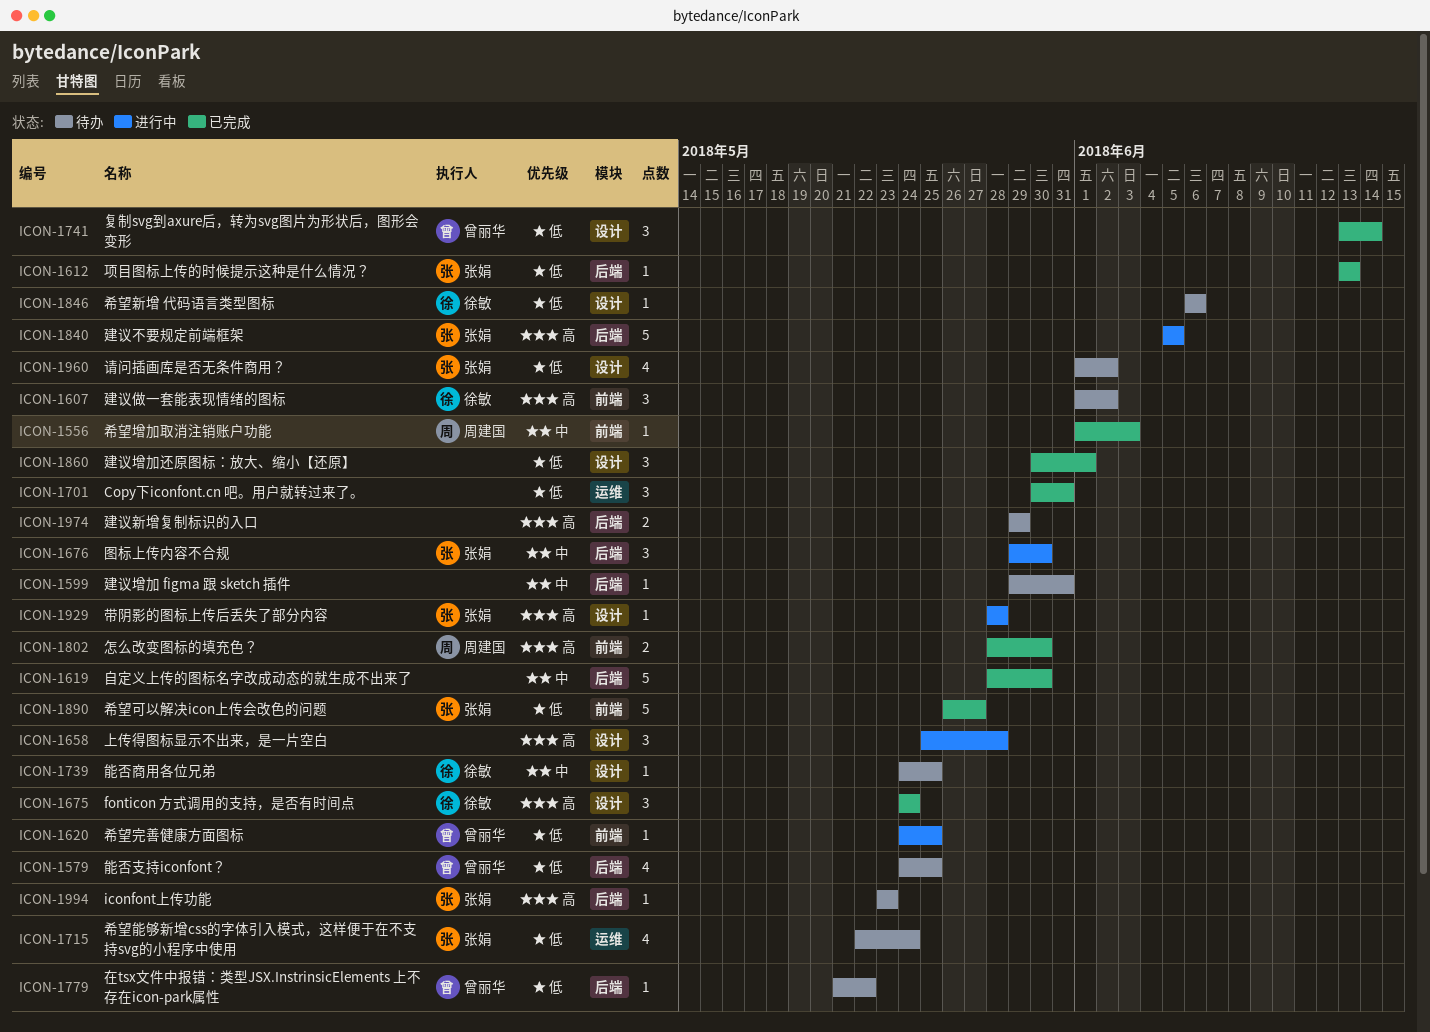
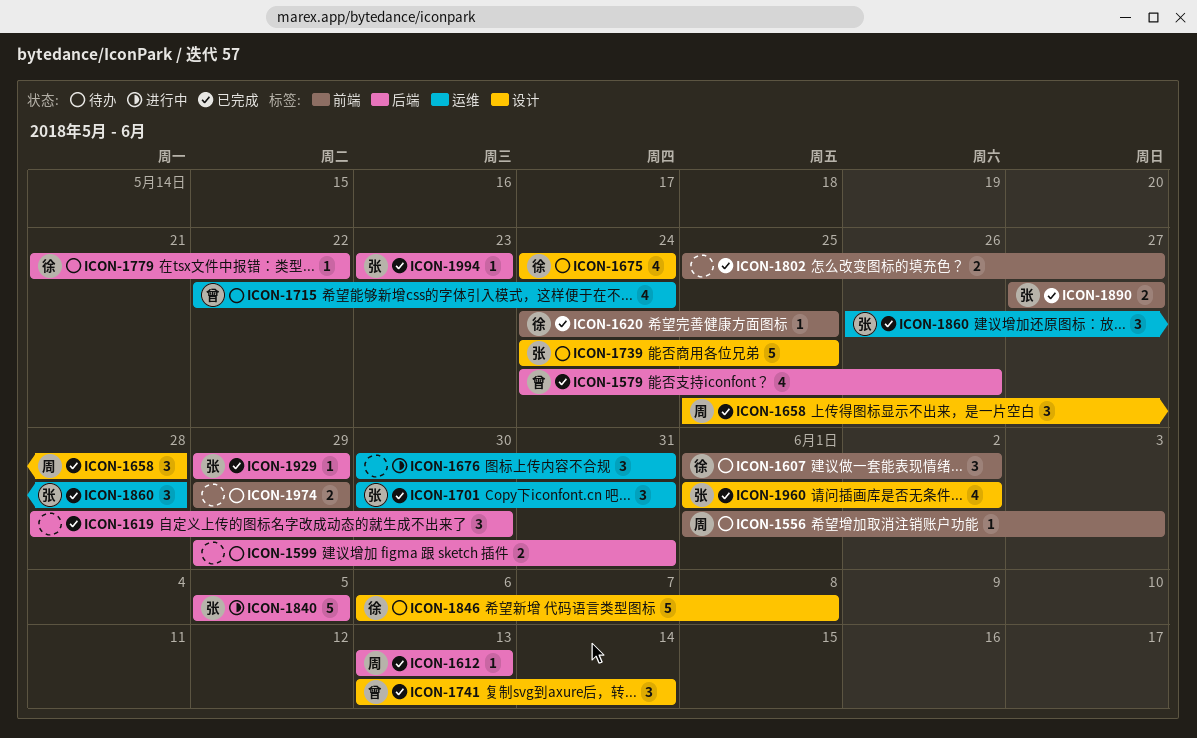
ICON-1556, status: 已完成 -> 待办
ICON-1579, status: 待办 -> 已完成
ICON-1579, due: May 25 -> May 26
ICON-1599, estimate: 1 -> 2
ICON-1612, owner: 张娟 -> 周建国
ICON-1619, estimate: 5 -> 3
ICON-1620, status: 进行中 -> 已完成
ICON-1620, owner: 曾丽华 -> 徐敏
ICON-1658, status: 进行中 -> 已完成
ICON-1658, owner: none -> 周建国
ICON-1675, status: 已完成 -> 待办
ICON-1675, estimate: 3 -> 4
ICON-1676, owner: 张娟 -> none
ICON-1676, label: 后端 -> 运维
ICON-1676, start: May 29 -> May 30
ICON-1676, due: May 30 -> May 31
ICON-1701, owner: none -> 张娟
ICON-1715, owner: 张娟 -> 曾丽华
ICON-1739, owner: 徐敏 -> 张娟
ICON-1739, estimate: 1 -> 5
ICON-1779, owner: 曾丽华 -> 徐敏
ICON-1802, owner: 周建国 -> none
ICON-1802, start: May 28 -> May 25
ICON-1802, due: May 30 -> May 27
ICON-1846, estimate: 1 -> 5
ICON-1846, due: Jun 6 -> Jun 8
ICON-1860, owner: none -> 张娟
ICON-1860, label: 设计 -> 运维
ICON-1860, start: May 30 -> May 26
ICON-1860, due: Jun 1 -> May 28
ICON-1890, estimate: 5 -> 2
ICON-1890, start: May 26 -> May 27
ICON-1929, status: 进行中 -> 已完成
ICON-1929, label: 设计 -> 后端
ICON-1929, start: May 28 -> May 29
ICON-1929, due: May 28 -> May 29
ICON-1960, status: 待办 -> 已完成
ICON-1974, label: 后端 -> 前端
ICON-1994, status: 待办 -> 已完成

